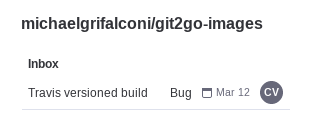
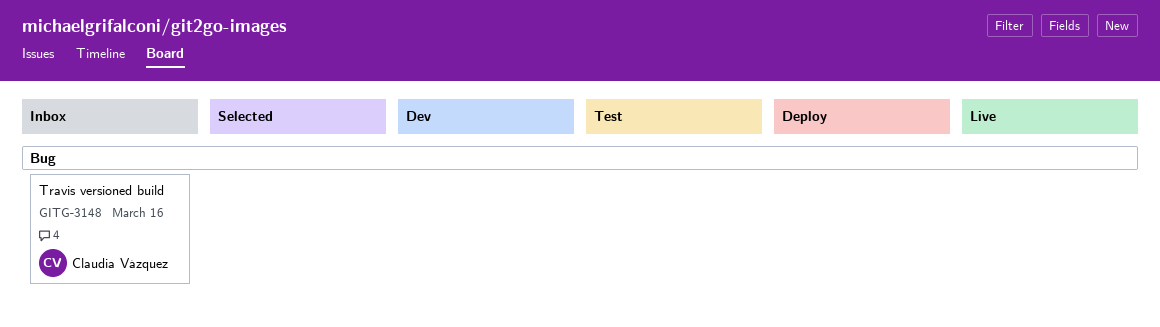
Travis versioned build, due: Mar 12 -> Mar 16

